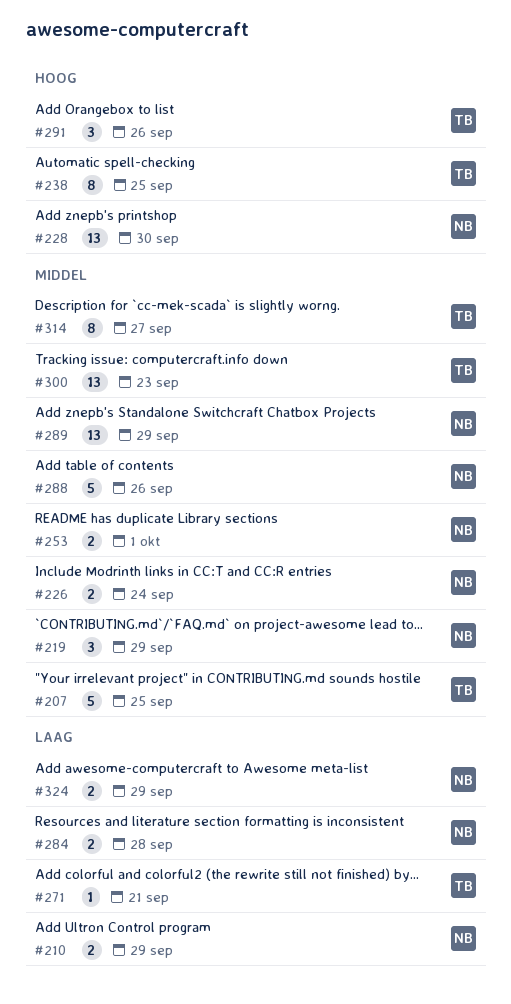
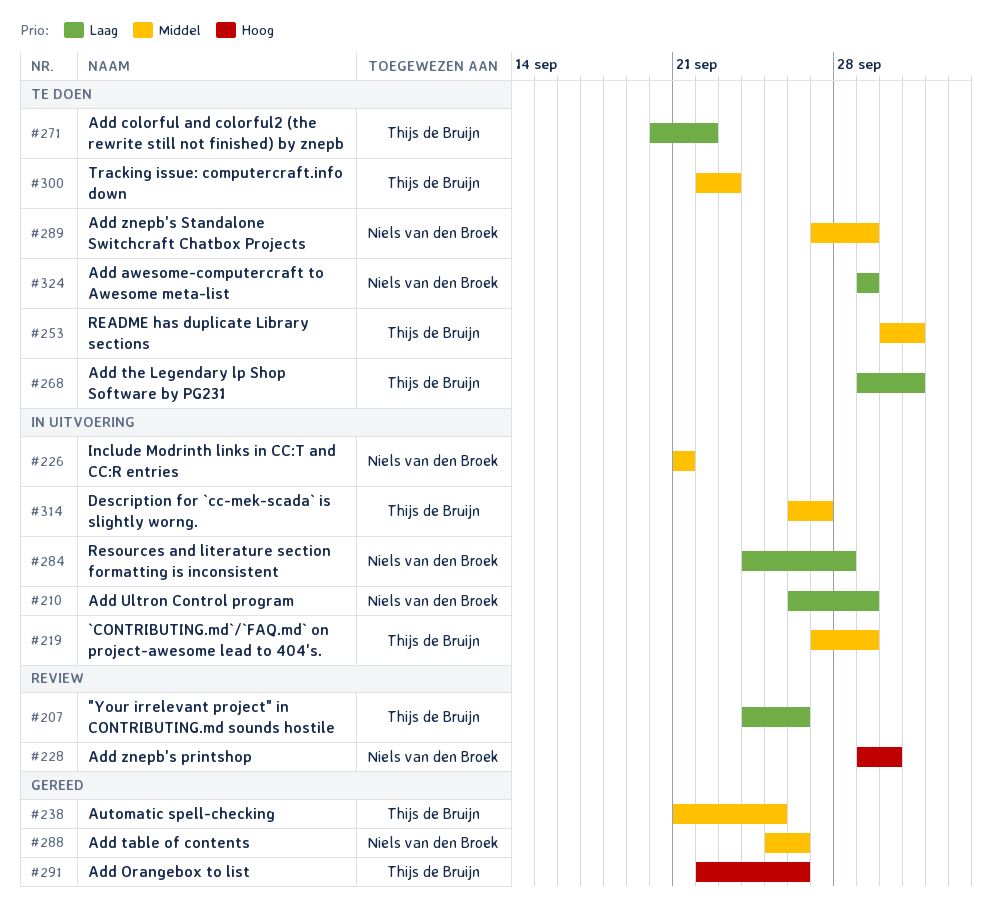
#207, priority: Middel -> Laag
#207, due: Sep 25 -> Sep 26
#219, owner: Niels van den Broek -> Thijs de Bruijn
#226, due: Sep 24 -> Sep 21
#238, priority: Hoog -> Middel
#253, owner: Niels van den Broek -> Thijs de Bruijn
#268: none -> present
#271, due: Sep 21 -> Sep 22

